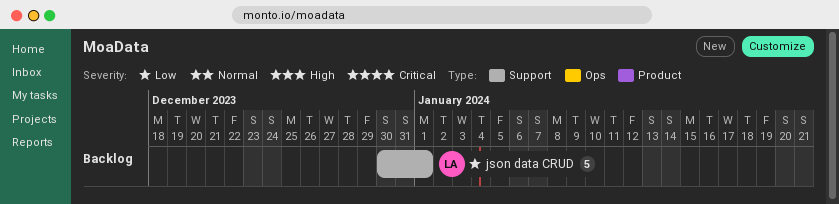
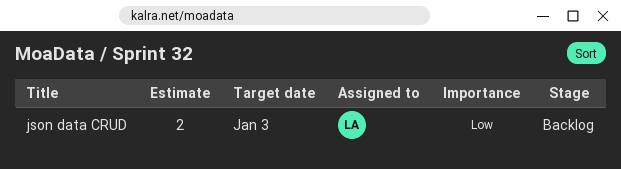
json data CRUD, estimate: 5 -> 2
json data CRUD, due: Jan 1 -> Jan 3

